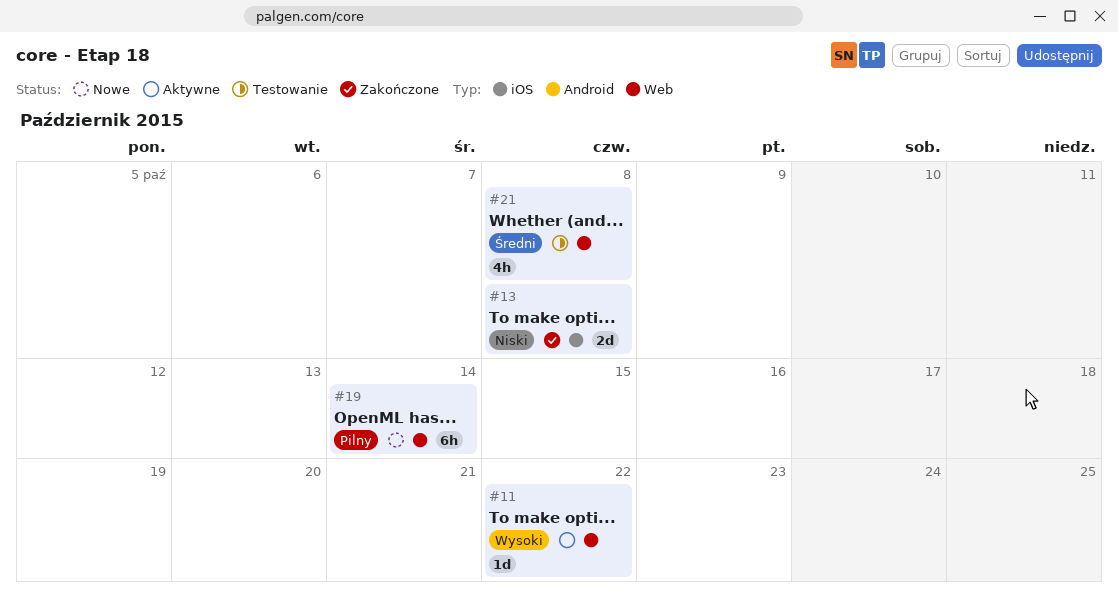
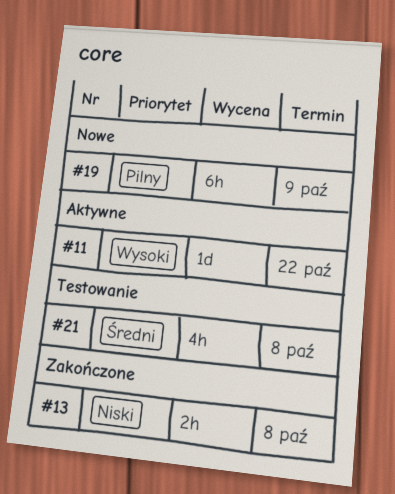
#13, estimate: 2d -> 2h
#19, due: Oct 14 -> Oct 9

